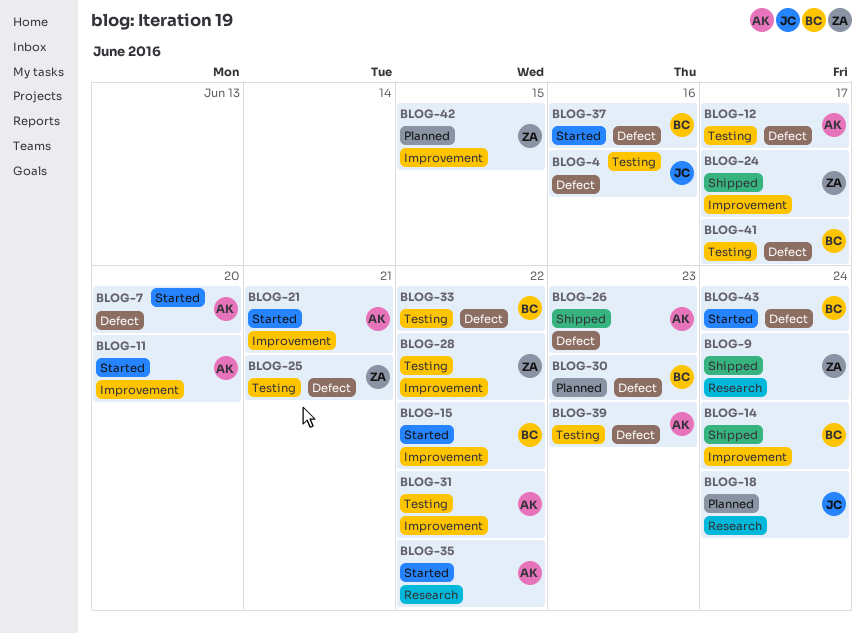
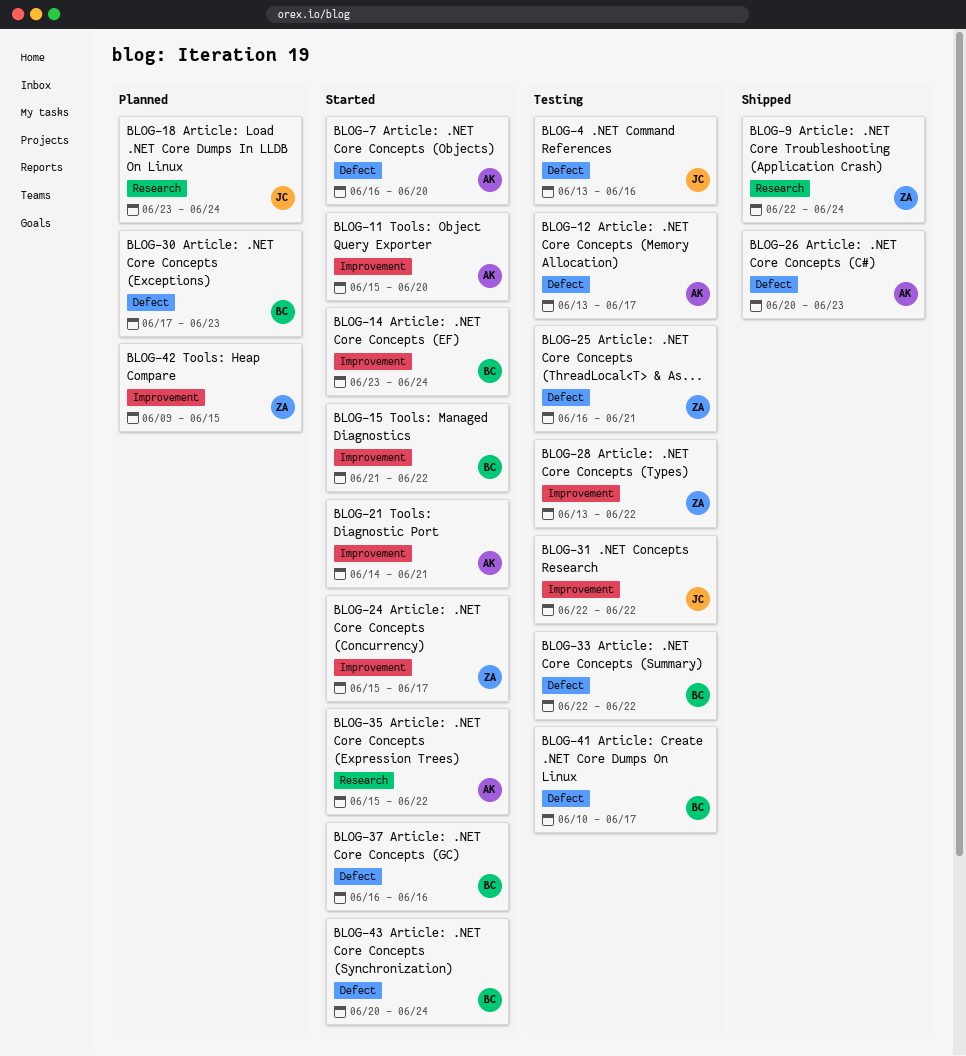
BLOG-14, status: Shipped -> Started
BLOG-24, status: Shipped -> Started
BLOG-31, owner: AK -> JC
BLOG-39: present -> none

